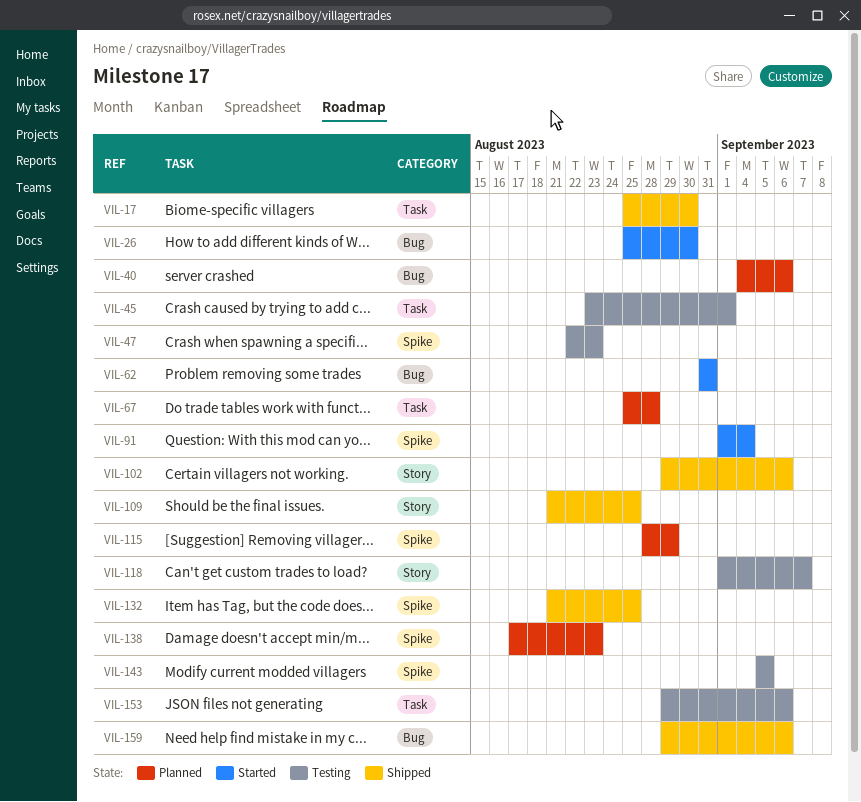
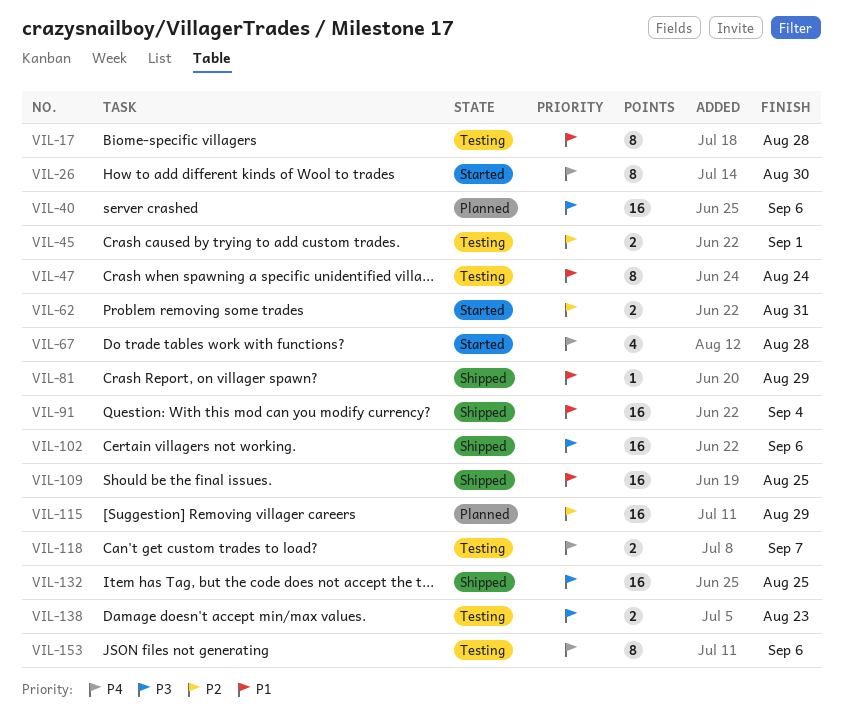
VIL-17, status: Shipped -> Testing
VIL-17, due: Aug 30 -> Aug 28
VIL-47, due: Aug 23 -> Aug 24
VIL-67, status: Planned -> Started
VIL-81: none -> present
VIL-91, status: Started -> Shipped
VIL-138, status: Planned -> Testing
VIL-143: present -> none
VIL-159: present -> none

